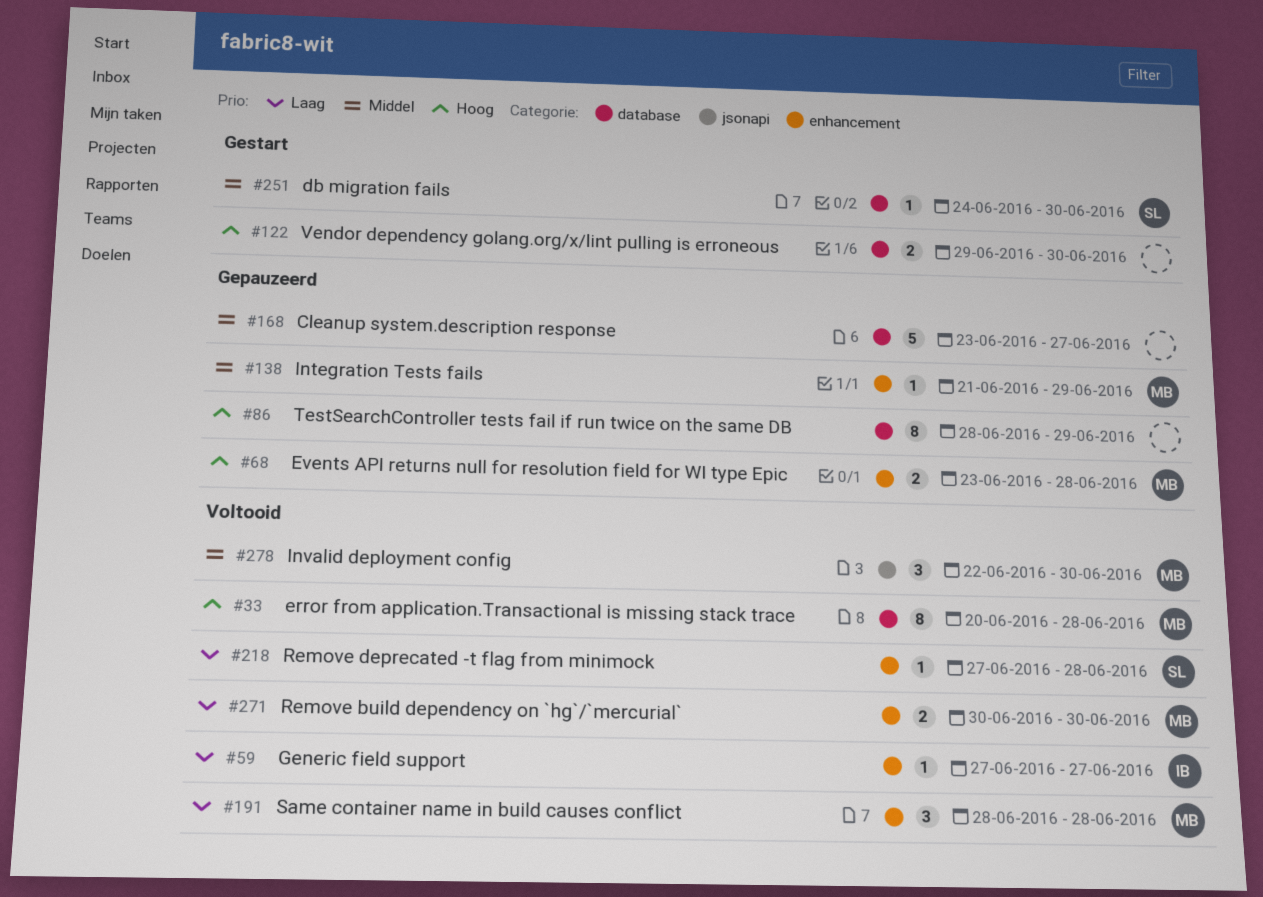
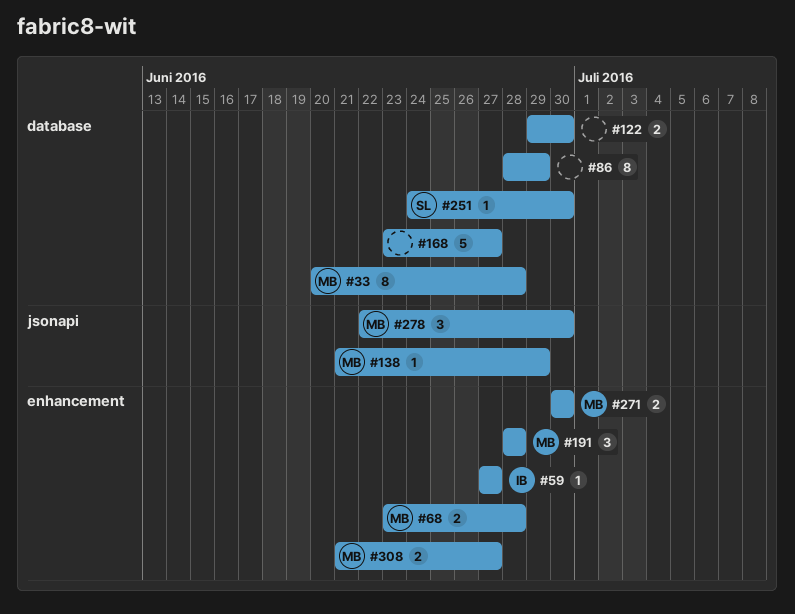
#138, label: enhancement -> jsonapi
#218: present -> none
#308: none -> present

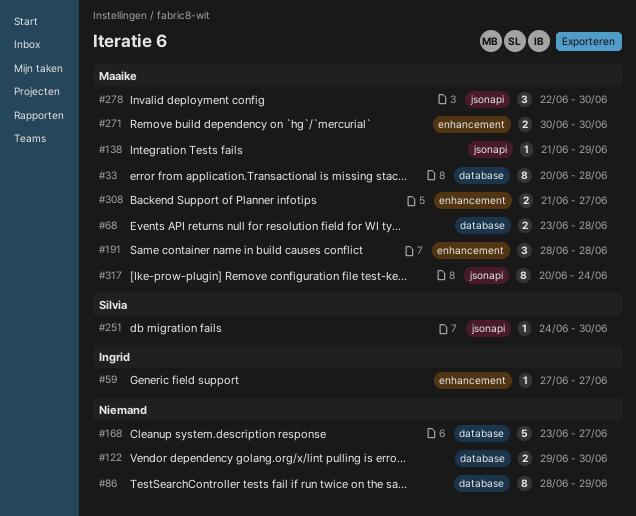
#68, label: enhancement -> database
#251, label: database -> jsonapi
#317: none -> present

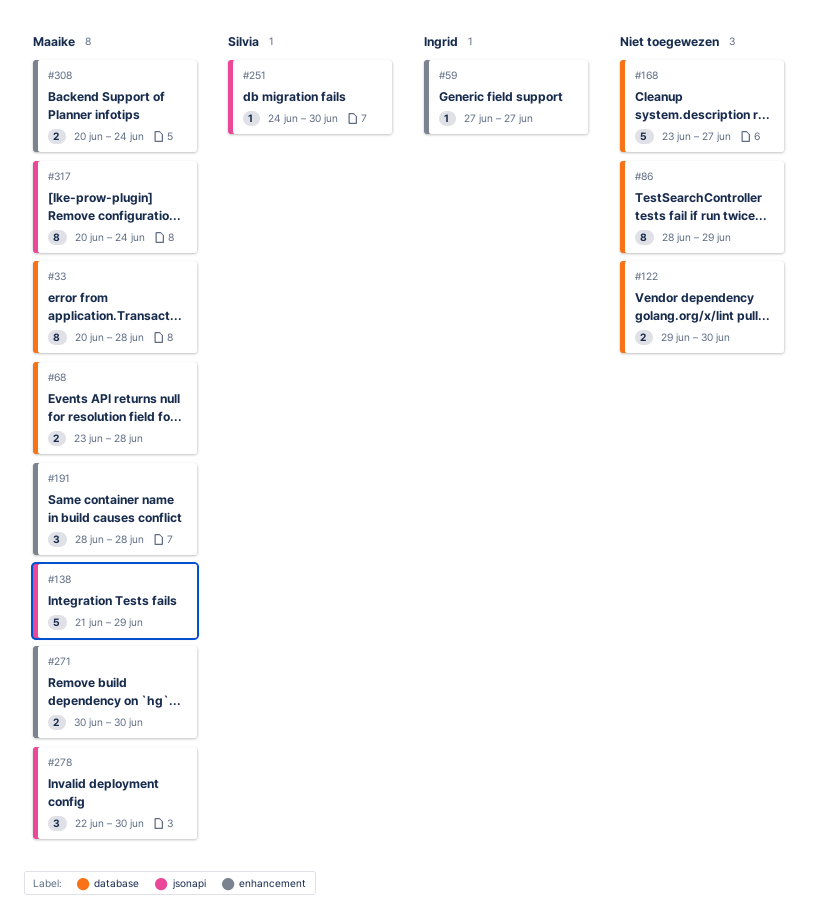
#138, estimate: 1 -> 5
#308, start: Jun 21 -> Jun 20
#308, due: Jun 27 -> Jun 24

